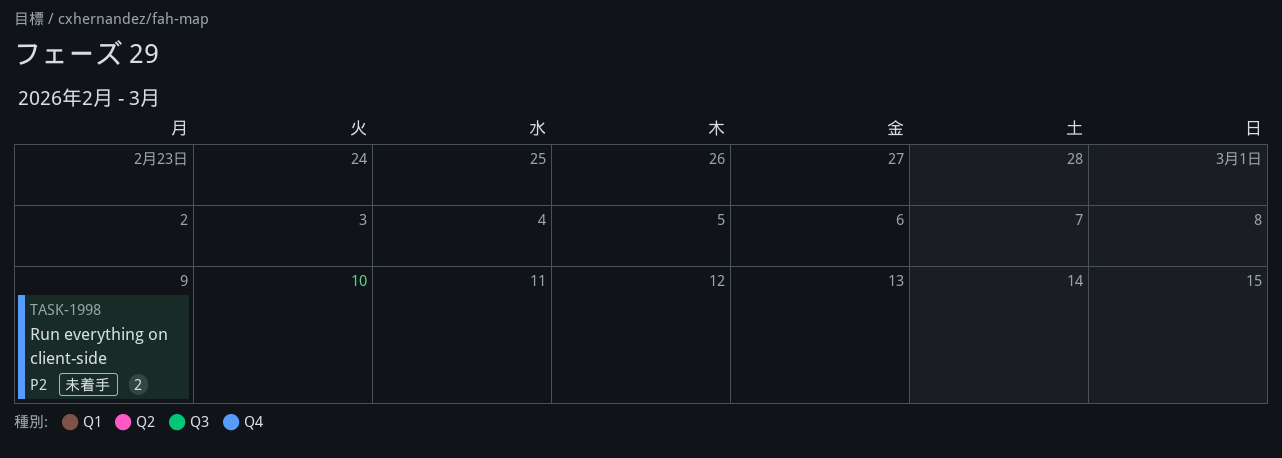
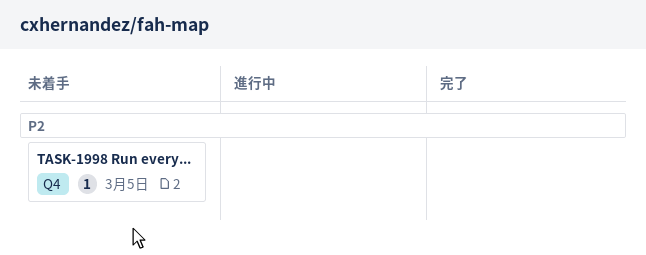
TASK-1998, estimate: 2 -> 1
TASK-1998, due: Mar 9 -> Mar 5

